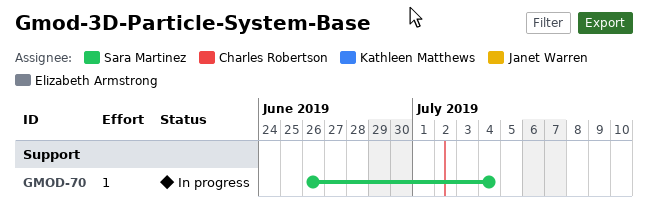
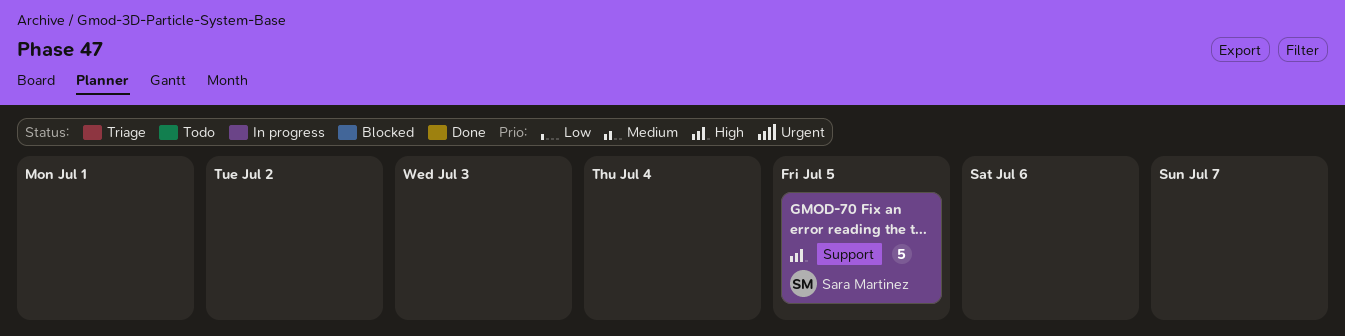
GMOD-70, estimate: 1 -> 5
GMOD-70, due: Jul 4 -> Jul 5

